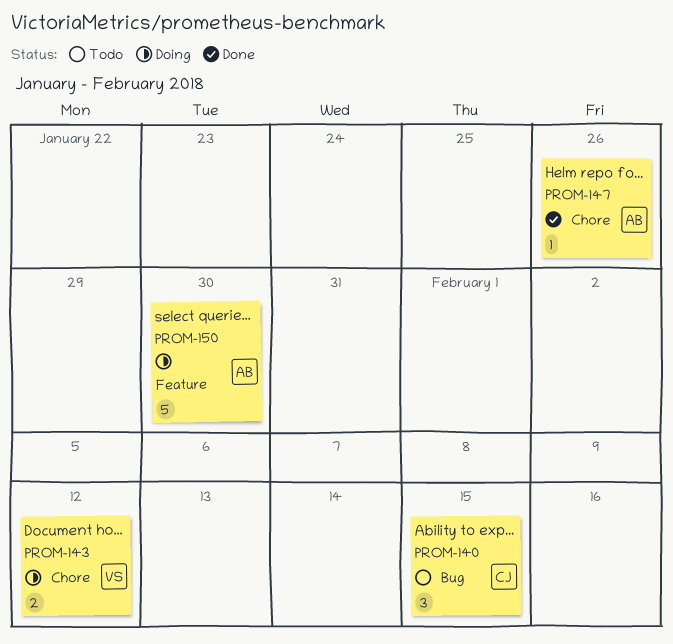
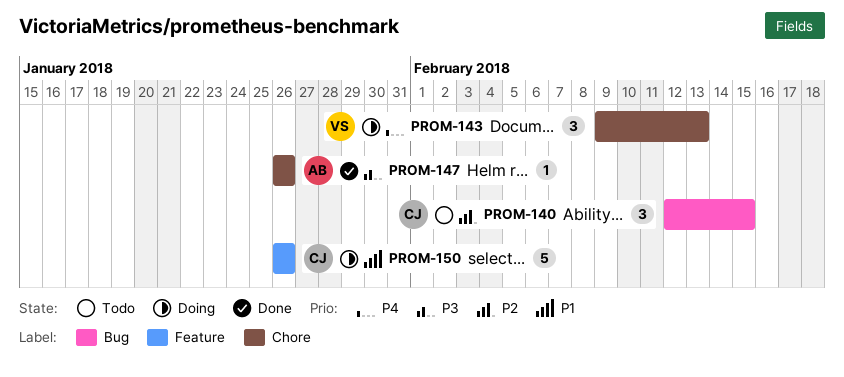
PROM-143, estimate: 2 -> 3
PROM-143, due: Feb 12 -> Feb 13
PROM-150, owner: AB -> CJ
PROM-150, due: Jan 30 -> Jan 26

